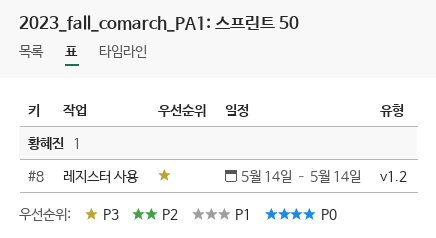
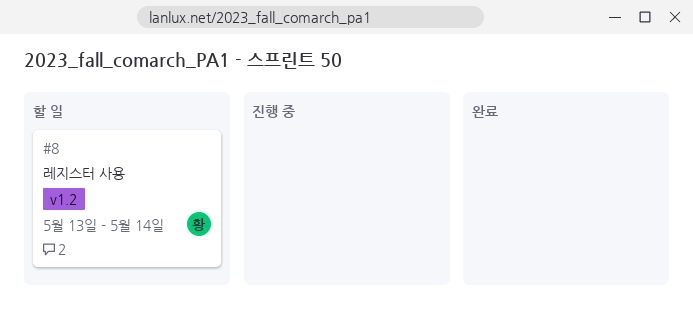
#8, start: May 14 -> May 13

